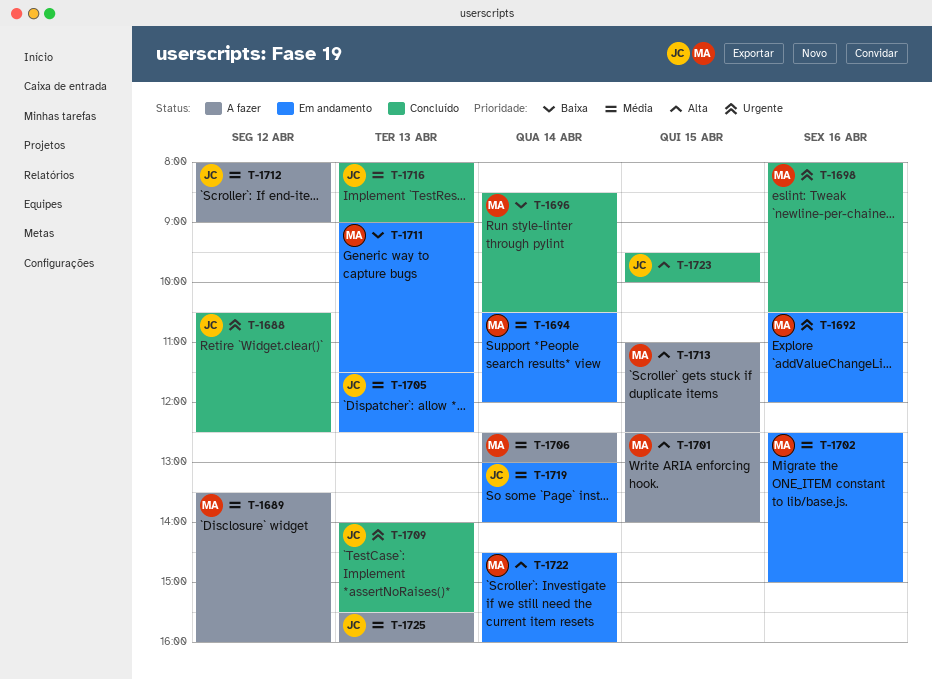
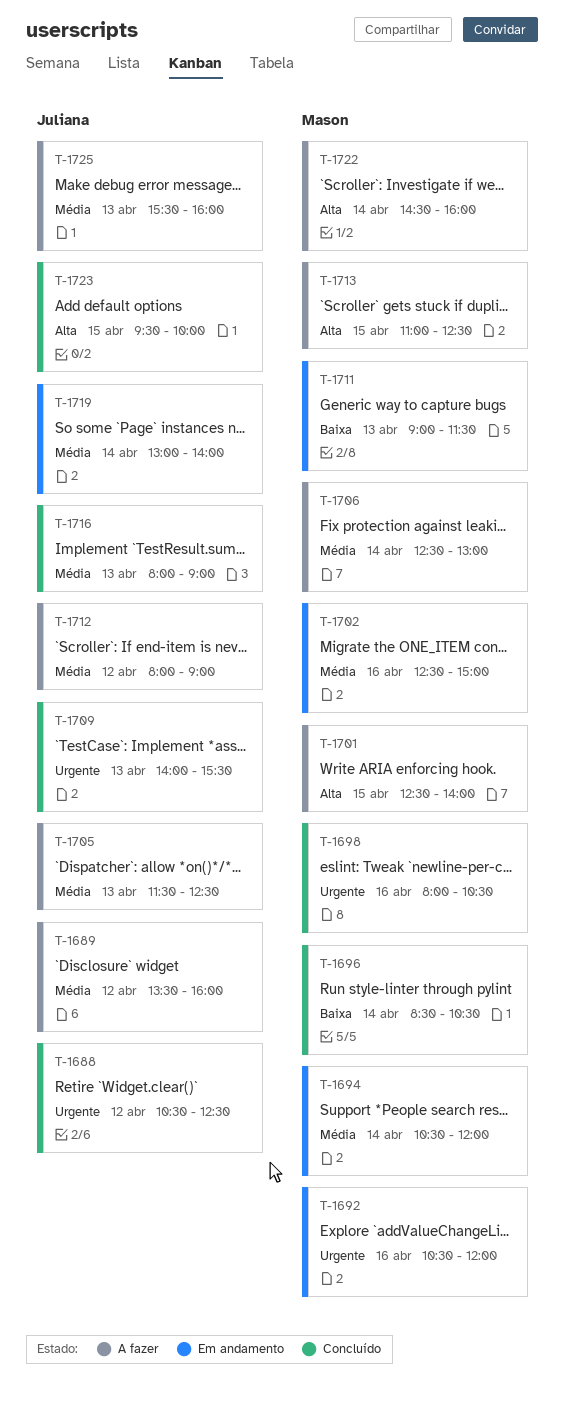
T-1689, owner: Mason -> Juliana
T-1705, status: Em andamento -> A fazer
T-1722, status: Em andamento -> A fazer

